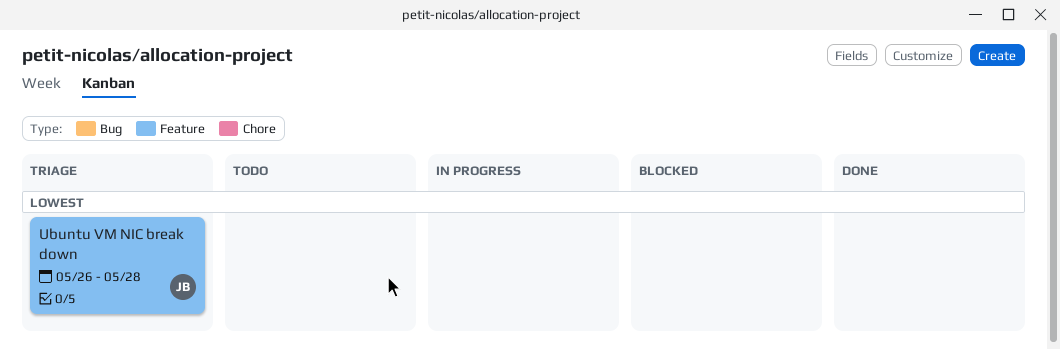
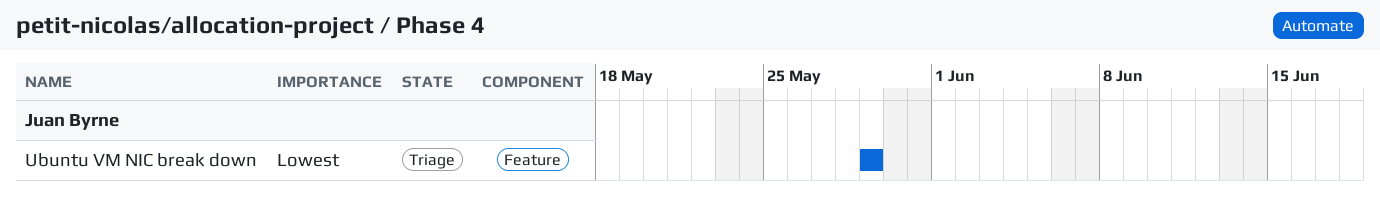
Ubuntu VM NIC break down, start: May 26 -> May 29
Ubuntu VM NIC break down, due: May 28 -> May 29

